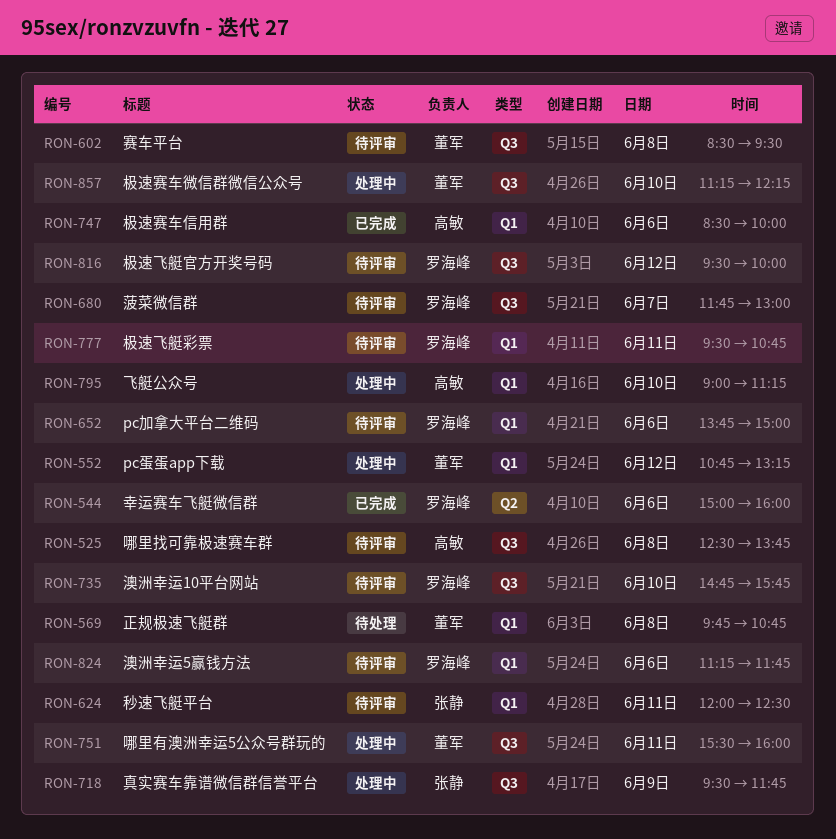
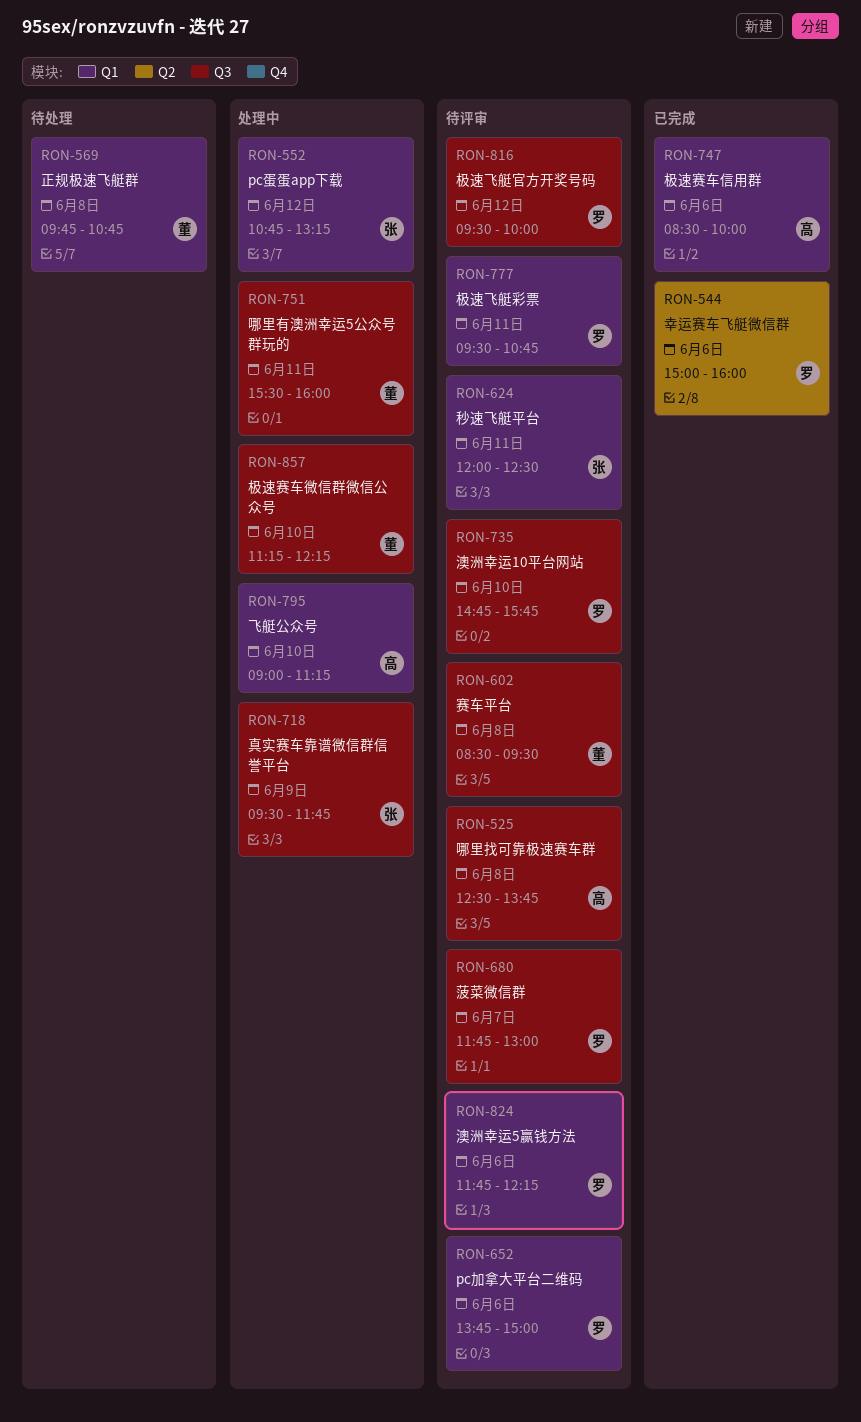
RON-552, owner: 董军 -> 张静
RON-824, begins: 11:15 -> 11:45
RON-824, ends: 11:45 -> 12:15

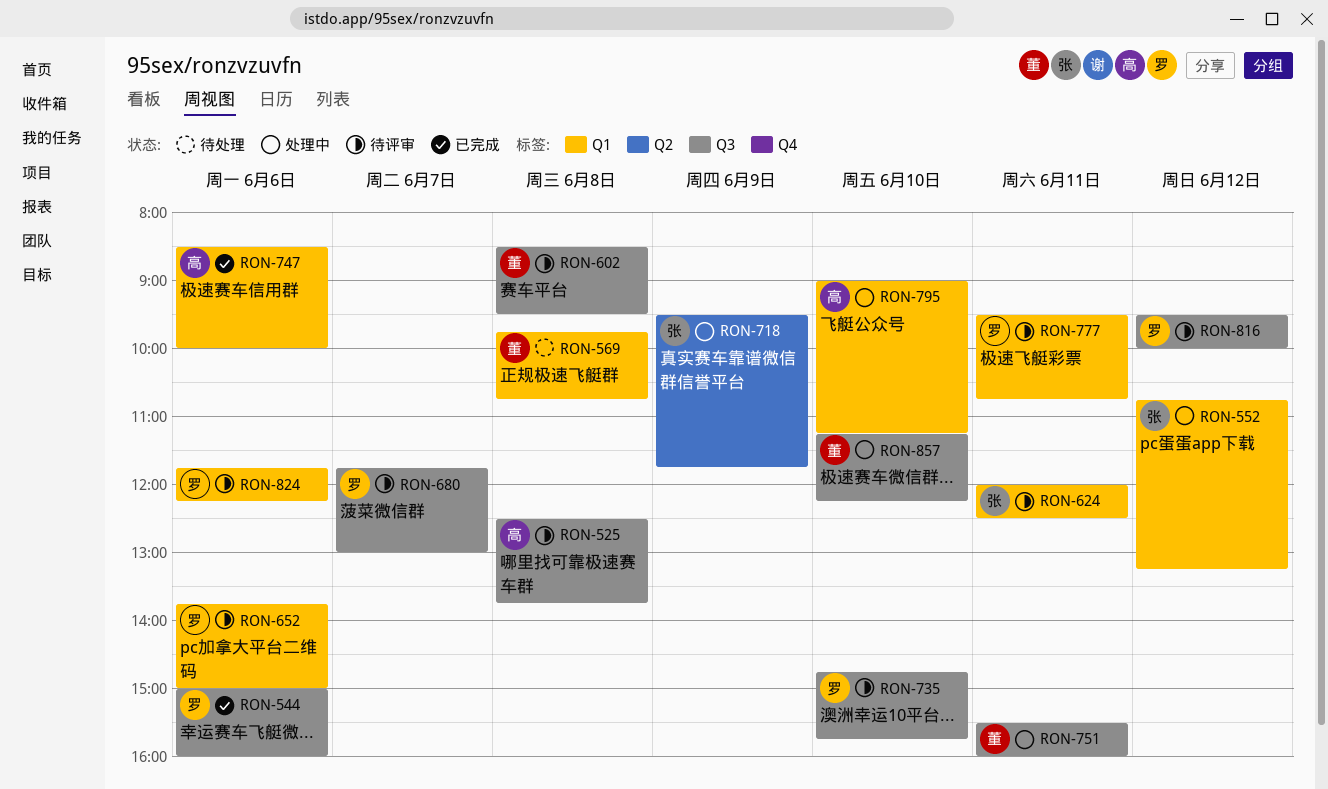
RON-544, label: Q2 -> Q3
RON-718, label: Q3 -> Q2

